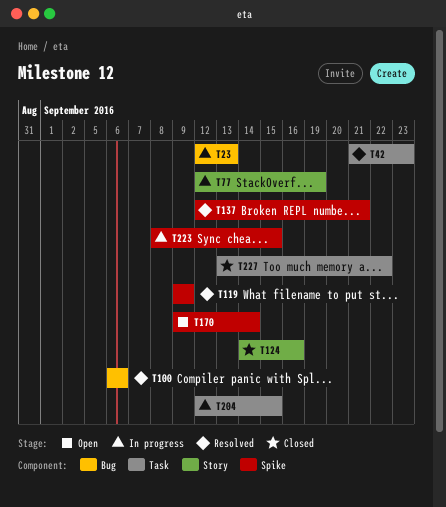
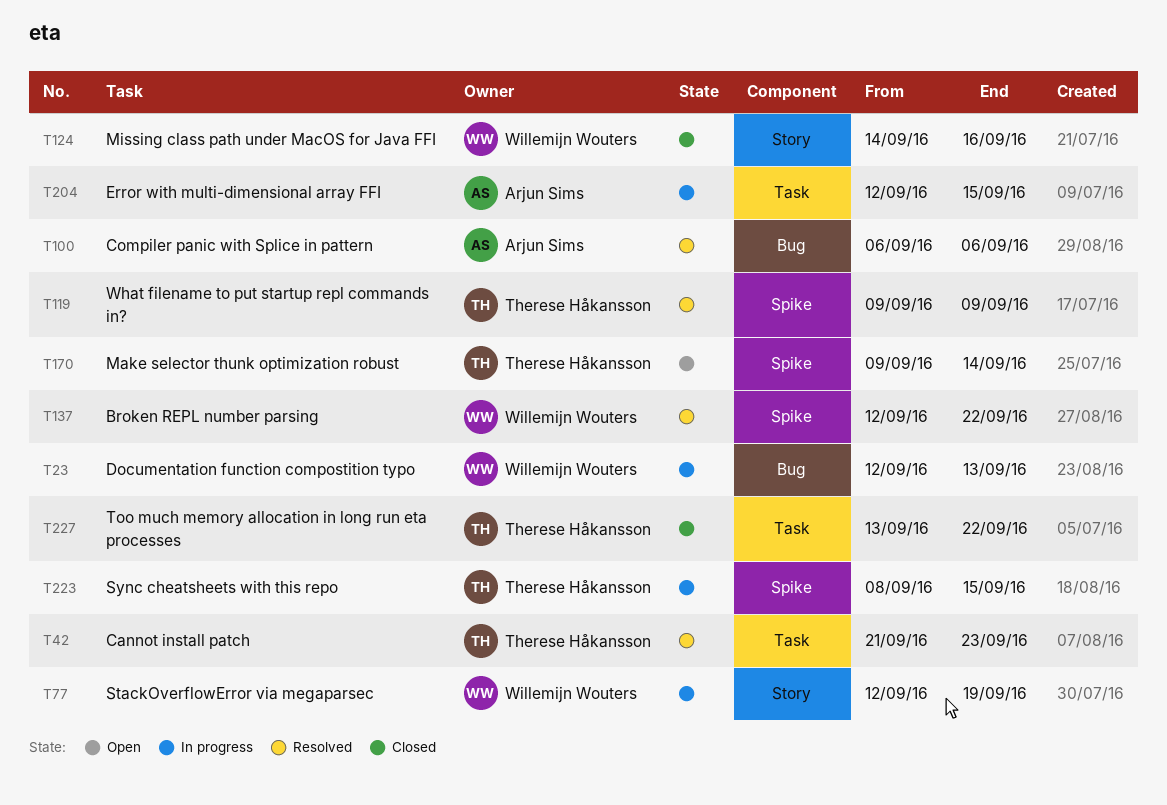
T137, due: Sep 21 -> Sep 22

